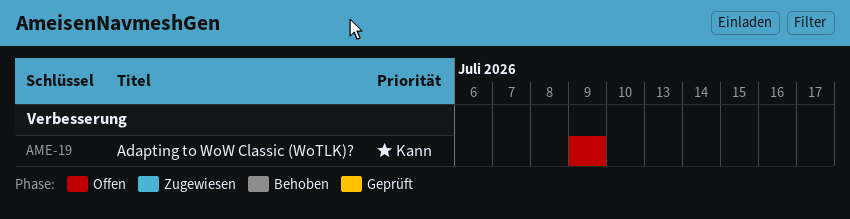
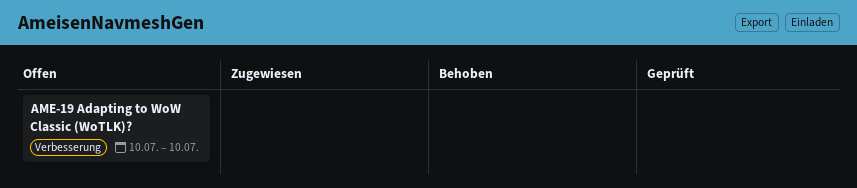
AME-19, start: Jul 9 -> Jul 10
AME-19, due: Jul 9 -> Jul 10

